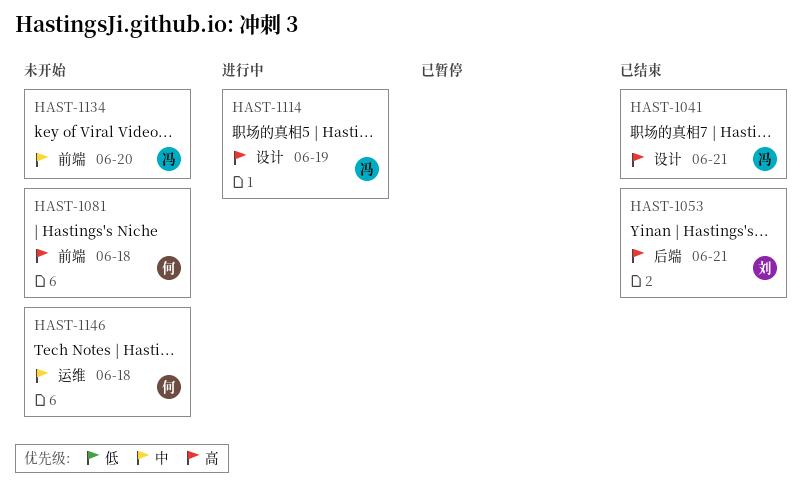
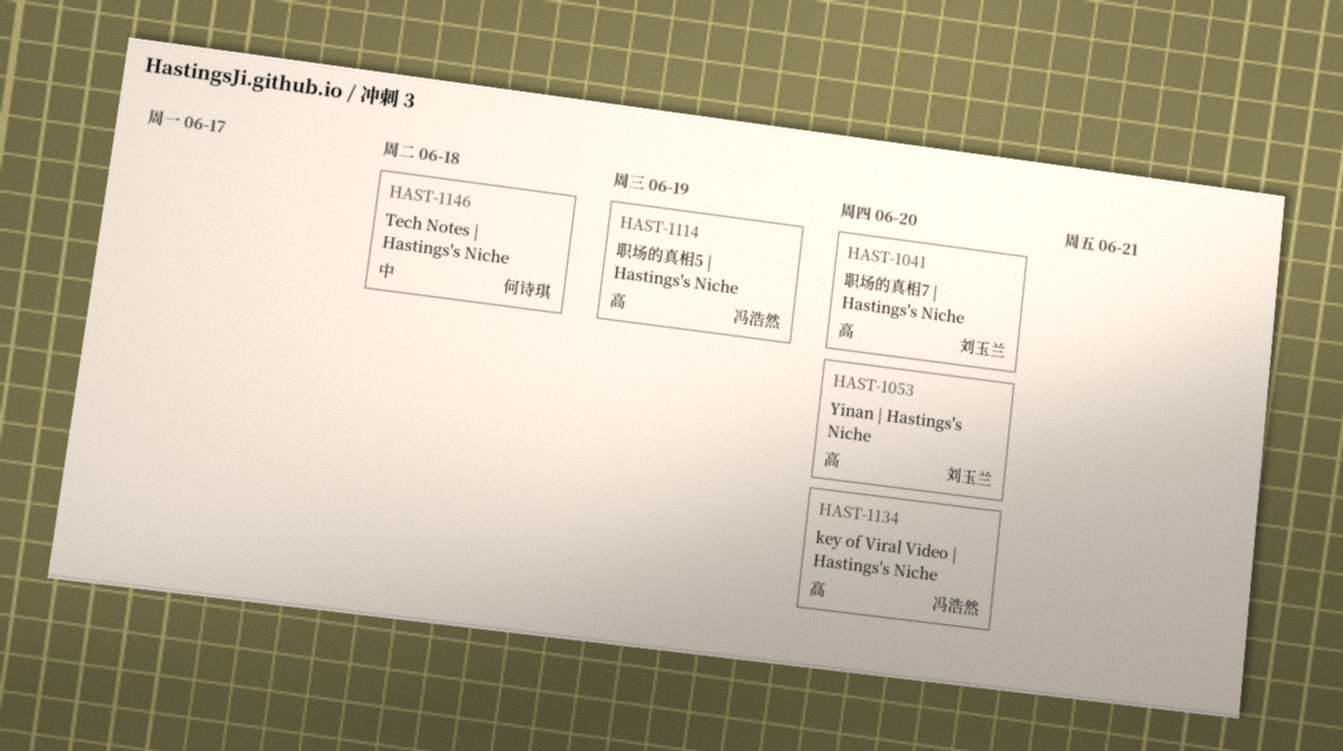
HAST-1041, owner: 冯浩然 -> 刘玉兰
HAST-1041, due: Jun 21 -> Jun 20
HAST-1053, due: Jun 21 -> Jun 20
HAST-1081: present -> none
HAST-1134, priority: 中 -> 高

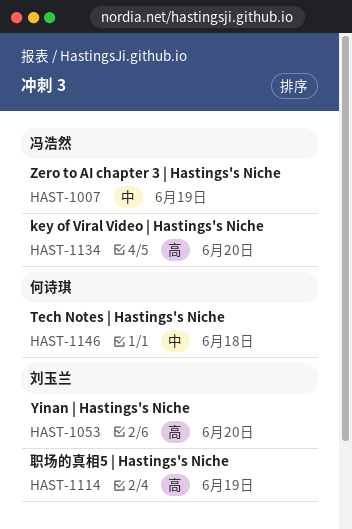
HAST-1007: none -> present
HAST-1041: present -> none
HAST-1114, owner: 冯浩然 -> 刘玉兰

